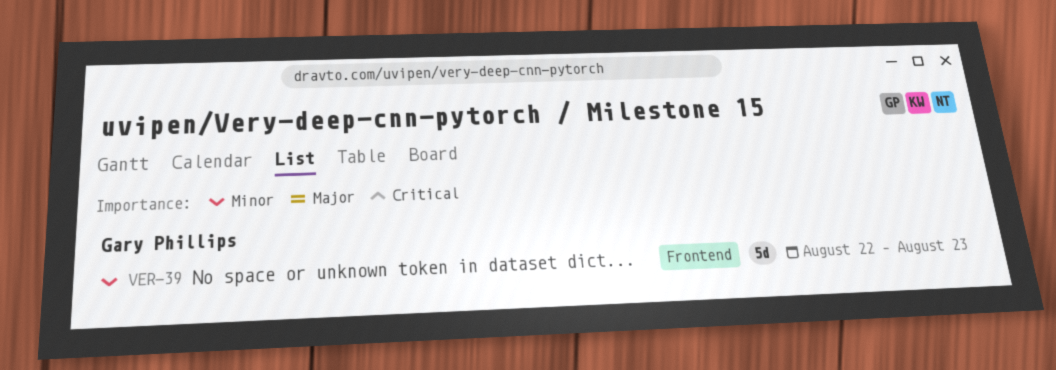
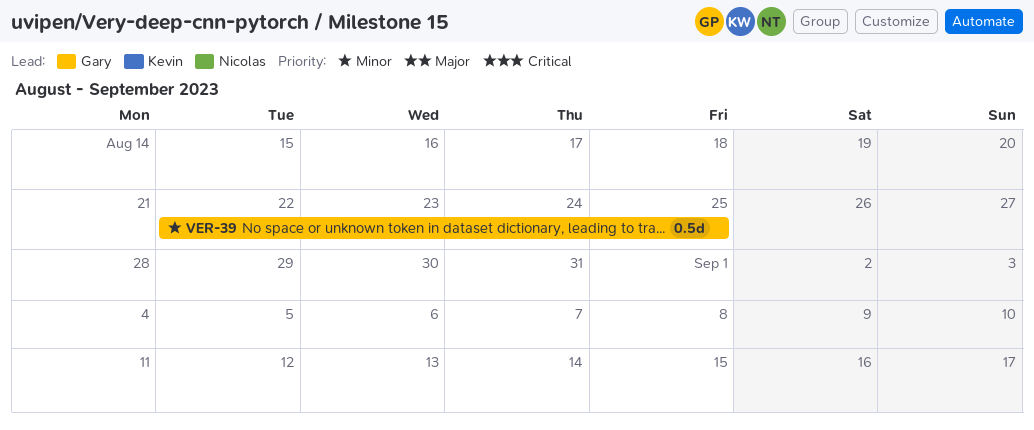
VER-39, estimate: 5d -> 0.5d
VER-39, due: Aug 23 -> Aug 25

